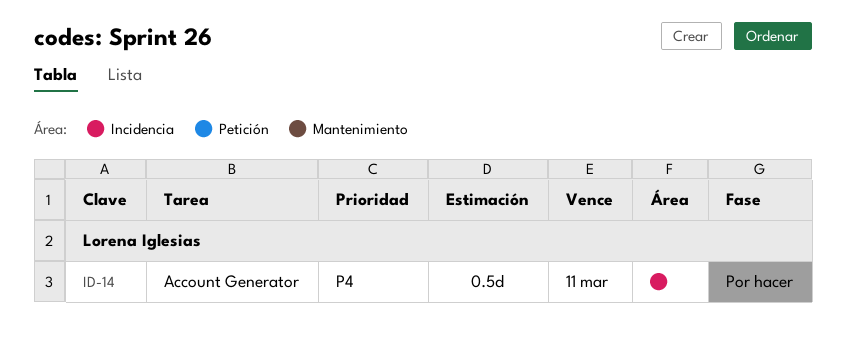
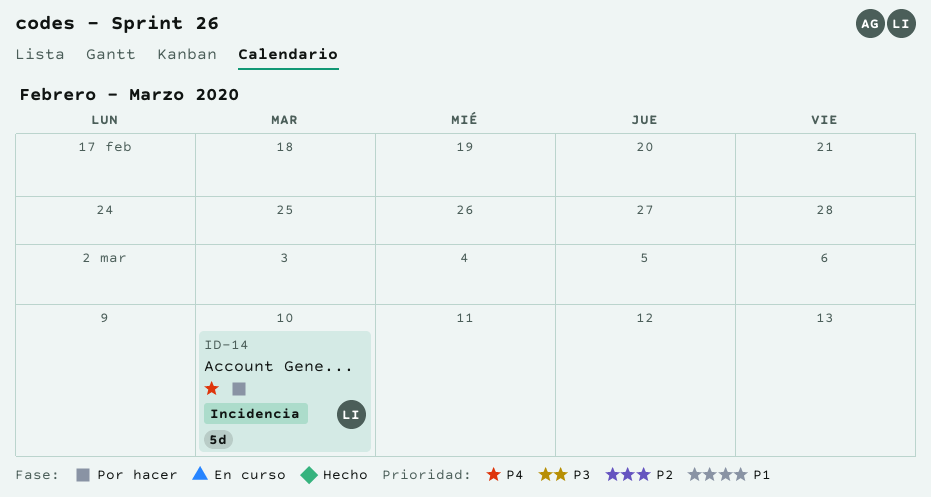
ID-14, estimate: 0.5d -> 5d
ID-14, due: Mar 11 -> Mar 10

